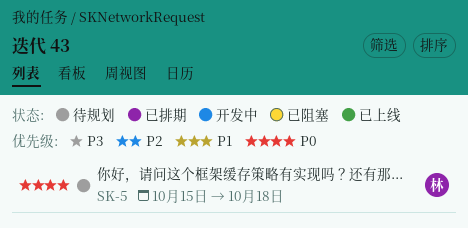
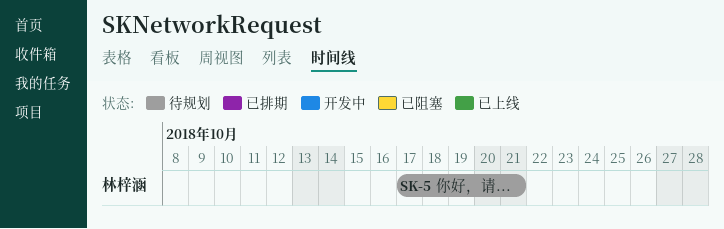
SK-5, start: Oct 15 -> Oct 17
SK-5, due: Oct 18 -> Oct 21

